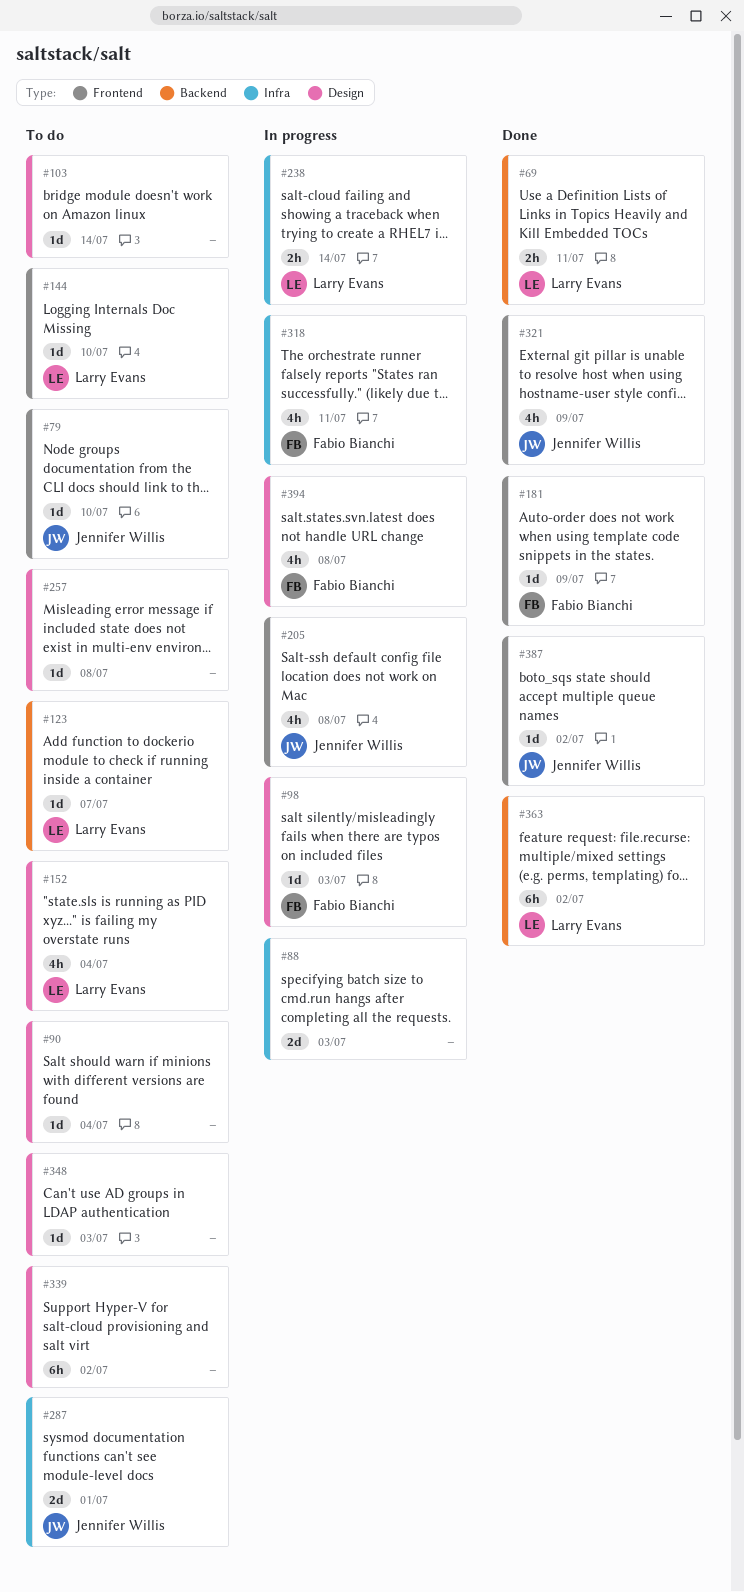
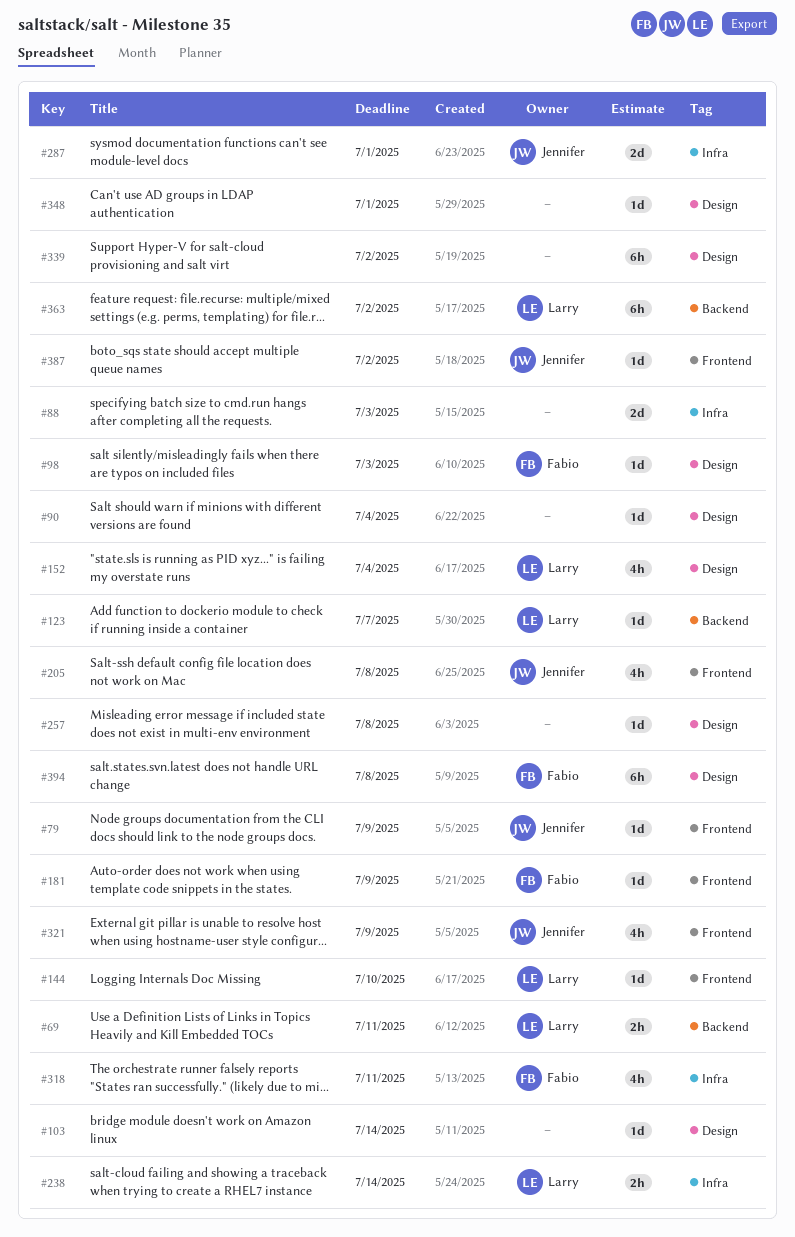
#79, due: Jul 10 -> Jul 9
#348, due: Jul 3 -> Jul 1
#394, estimate: 4h -> 6h

